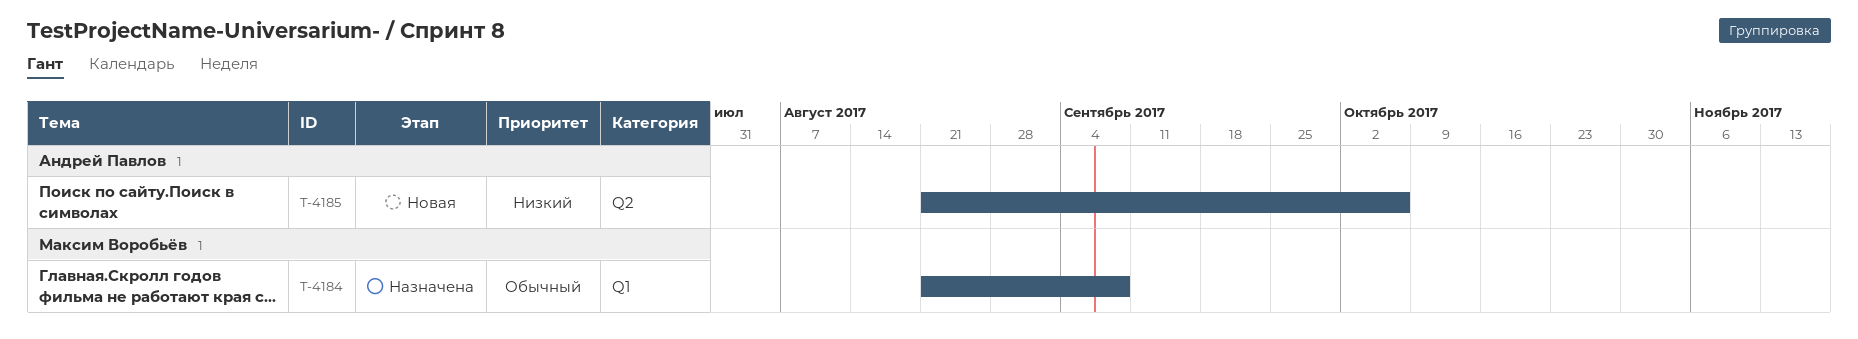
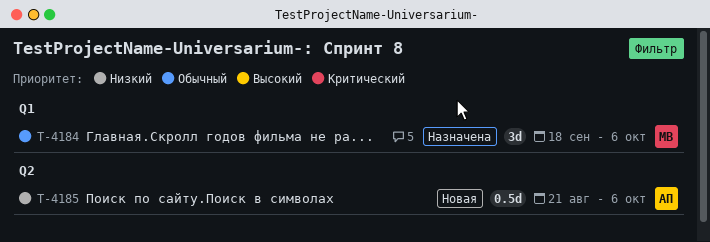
T-4184, start: Aug 21 -> Sep 18
T-4184, due: Sep 8 -> Oct 6

